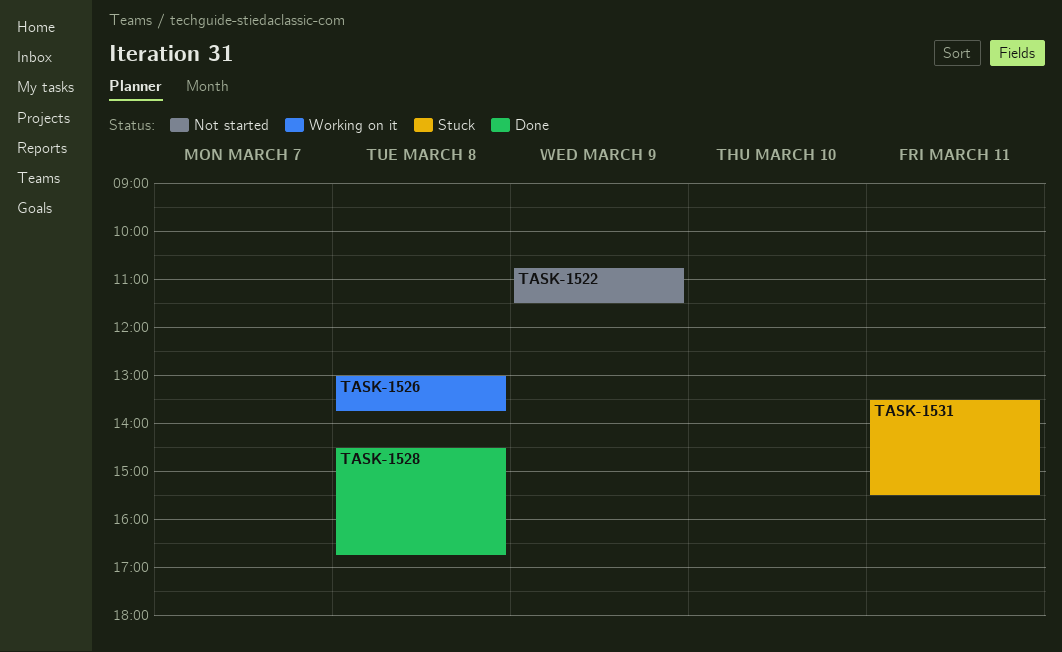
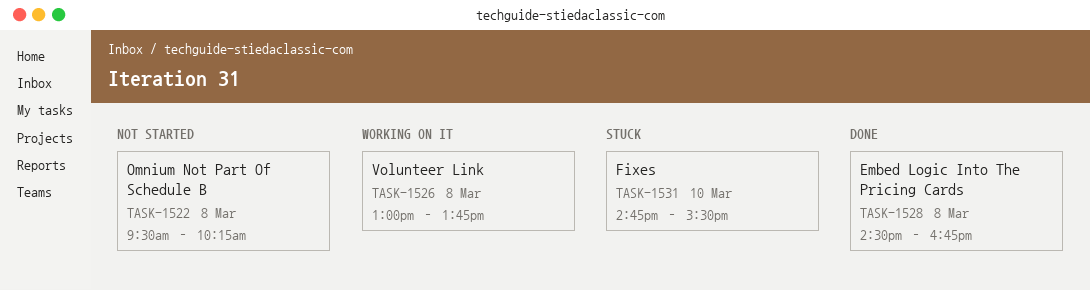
TASK-1522, day: Mar 9 -> Mar 8
TASK-1522, begins: 10:45 -> 09:30
TASK-1522, ends: 11:30 -> 10:15
TASK-1531, day: Mar 11 -> Mar 10
TASK-1531, begins: 13:30 -> 14:45

